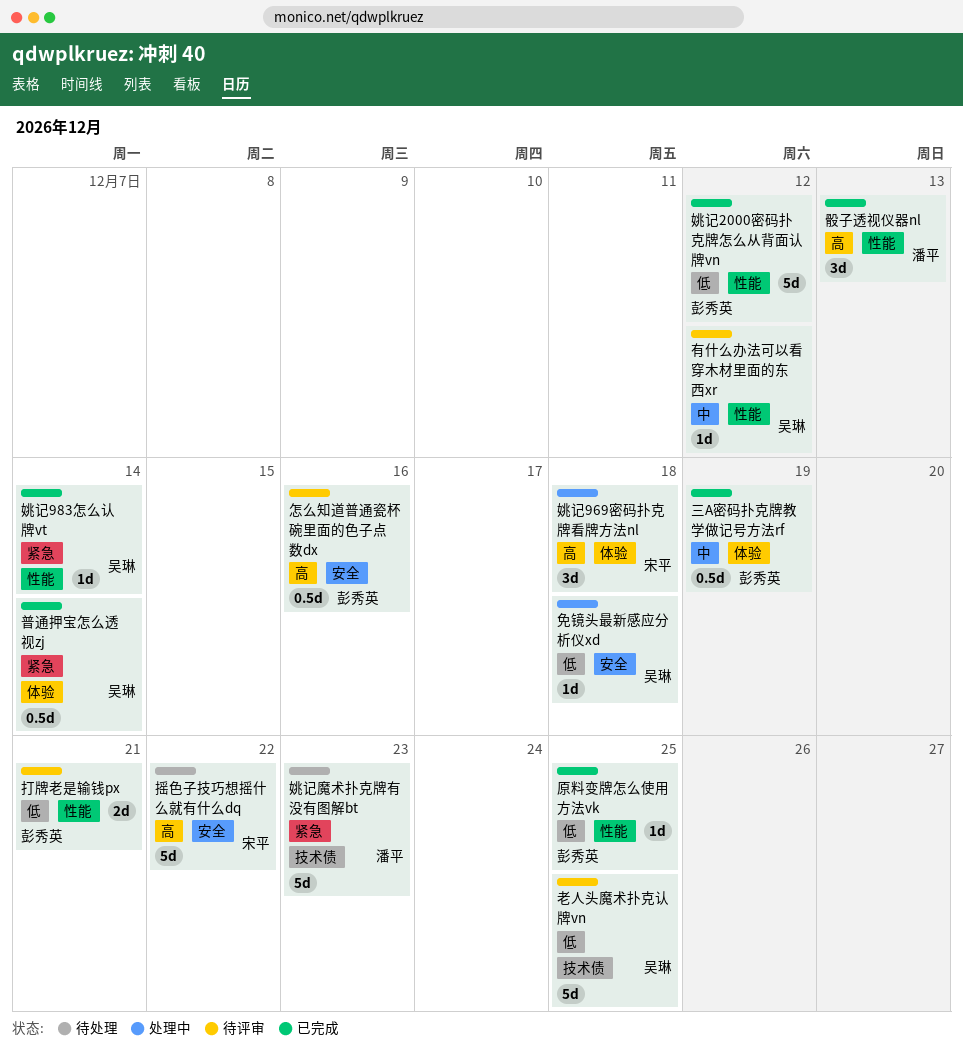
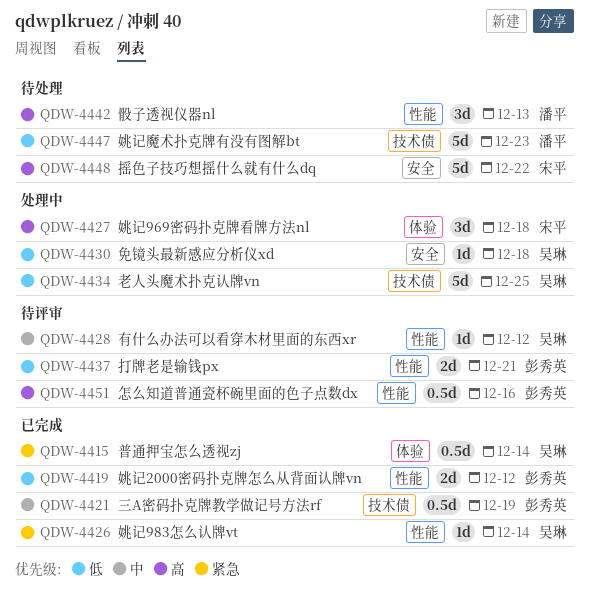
三A密码扑克牌教学做记号方法rf, label: 体验 -> 技术债
原料变牌怎么使用方法vk: present -> none
姚记2000密码扑克牌怎么从背面认牌vn, estimate: 5d -> 2d
姚记魔术扑克牌有没有图解bt, priority: 紧急 -> 低
怎么知道普通瓷杯碗里面的色子点数dx, label: 安全 -> 性能
老人头魔术扑克认牌vn, status: 待评审 -> 处理中
骰子透视仪器nl, status: 已完成 -> 待处理

